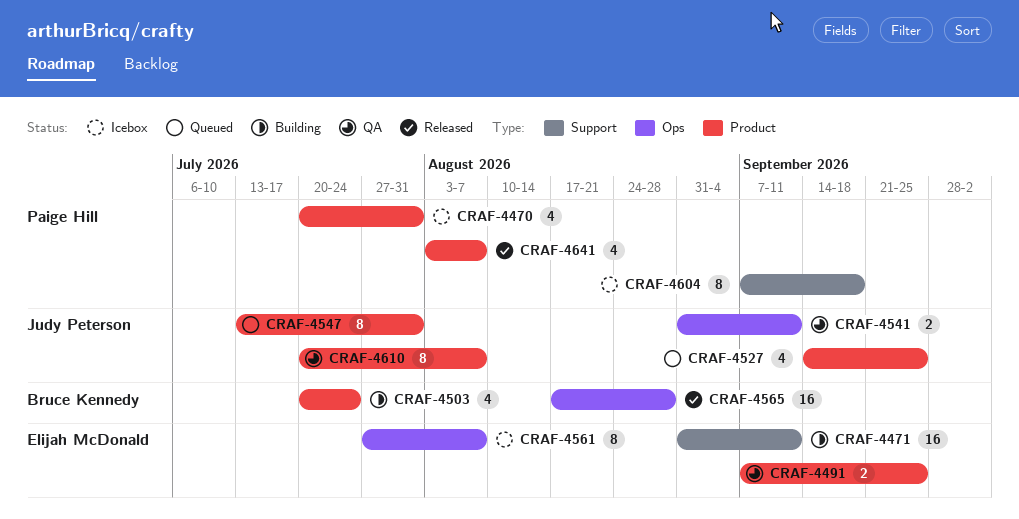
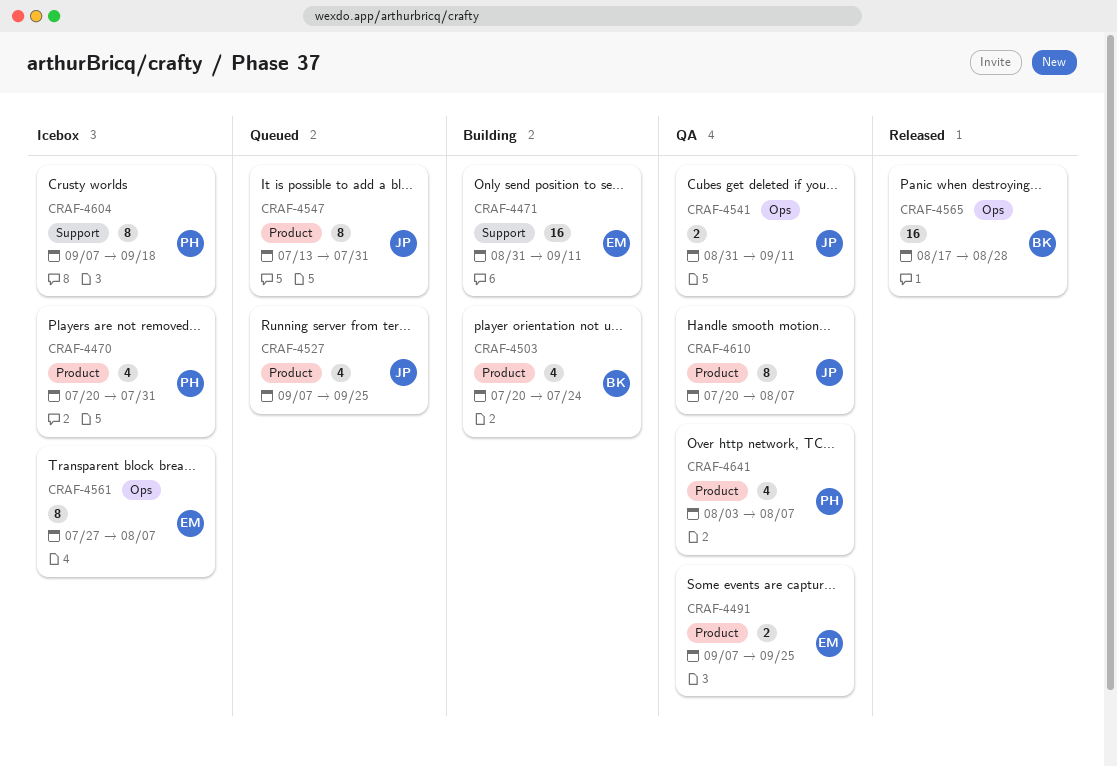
CRAF-4527, start: Sep 14 -> Sep 7
CRAF-4641, status: Released -> QA

